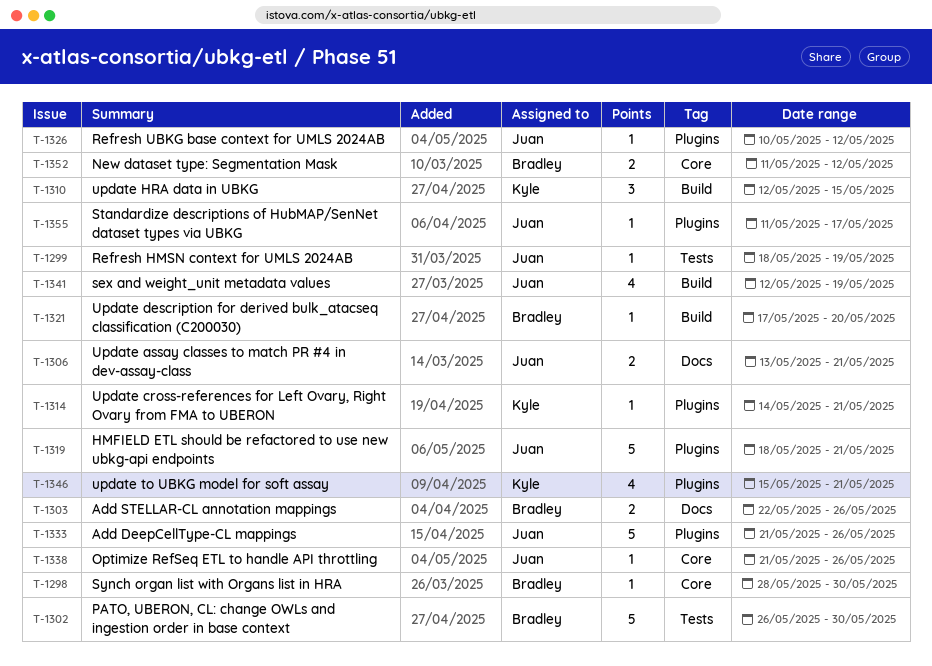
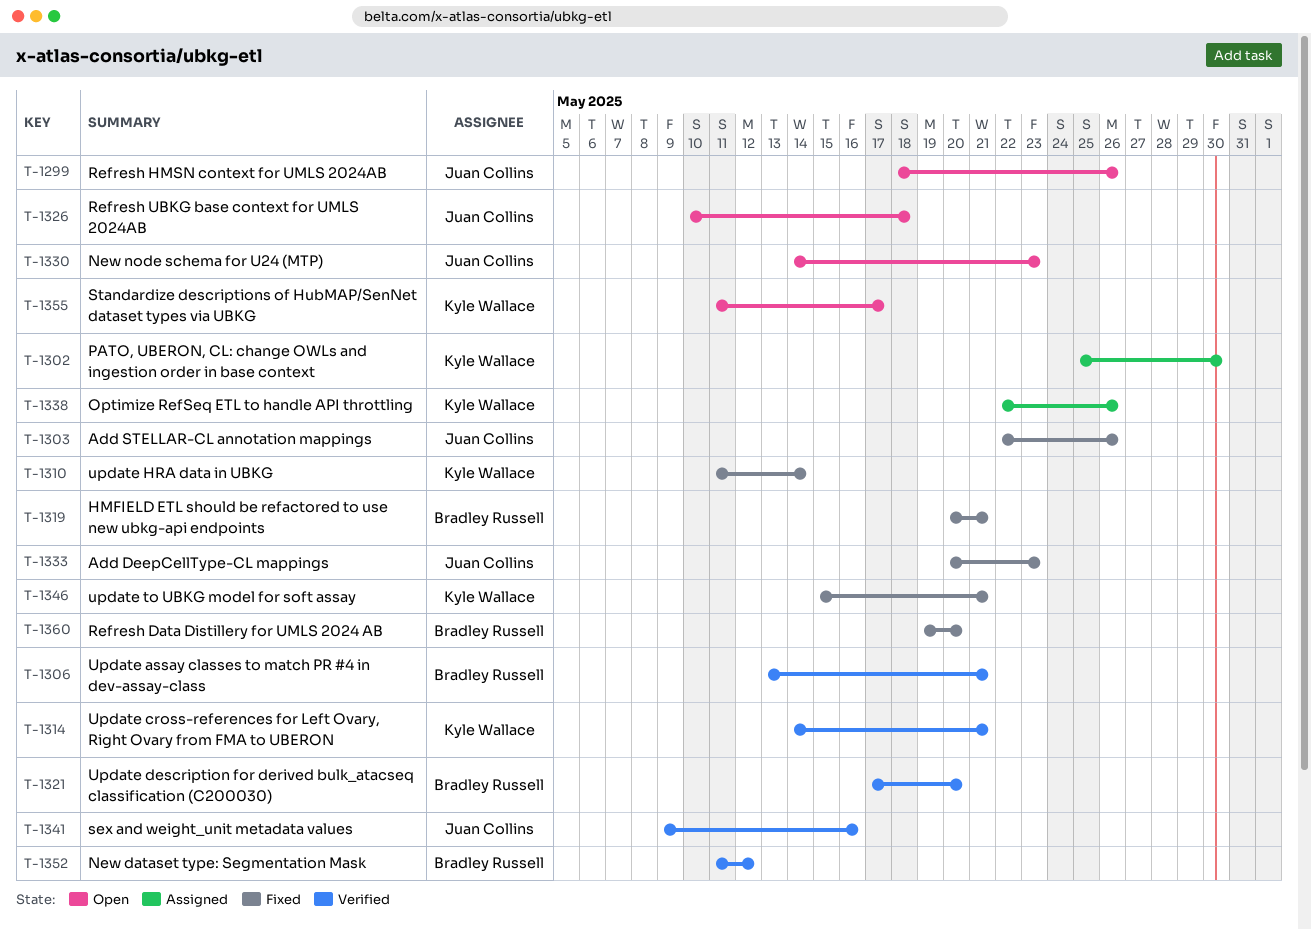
T-1298: present -> none
T-1299, due: May 19 -> May 26
T-1302, owner: Bradley Russell -> Kyle Wallace
T-1302, start: May 26 -> May 25
T-1303, owner: Bradley Russell -> Juan Collins
T-1306, owner: Juan Collins -> Bradley Russell
T-1310, start: May 12 -> May 11
T-1310, due: May 15 -> May 14
T-1319, owner: Juan Collins -> Bradley Russell
T-1319, start: May 18 -> May 20
T-1326, due: May 12 -> May 18
T-1330: none -> present
T-1333, start: May 21 -> May 20
T-1333, due: May 26 -> May 23
T-1338, owner: Juan Collins -> Kyle Wallace
T-1338, start: May 21 -> May 22
T-1341, start: May 12 -> May 9
T-1341, due: May 19 -> May 16
T-1355, owner: Juan Collins -> Kyle Wallace
T-1360: none -> present

